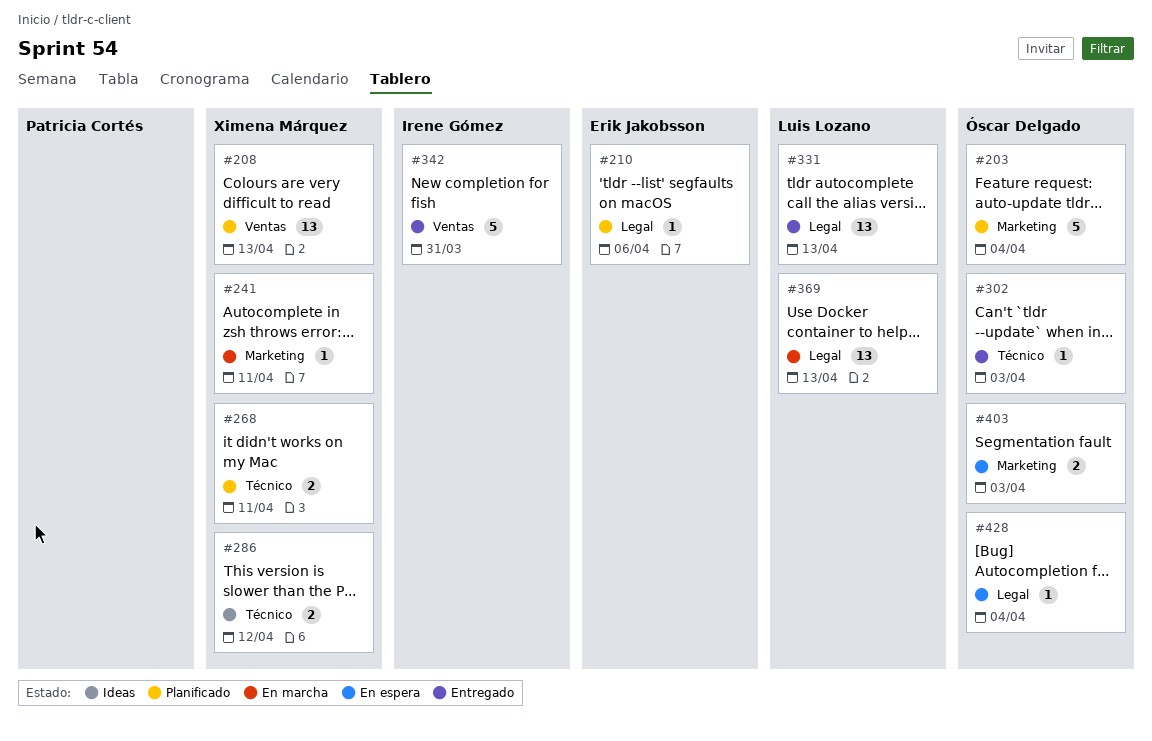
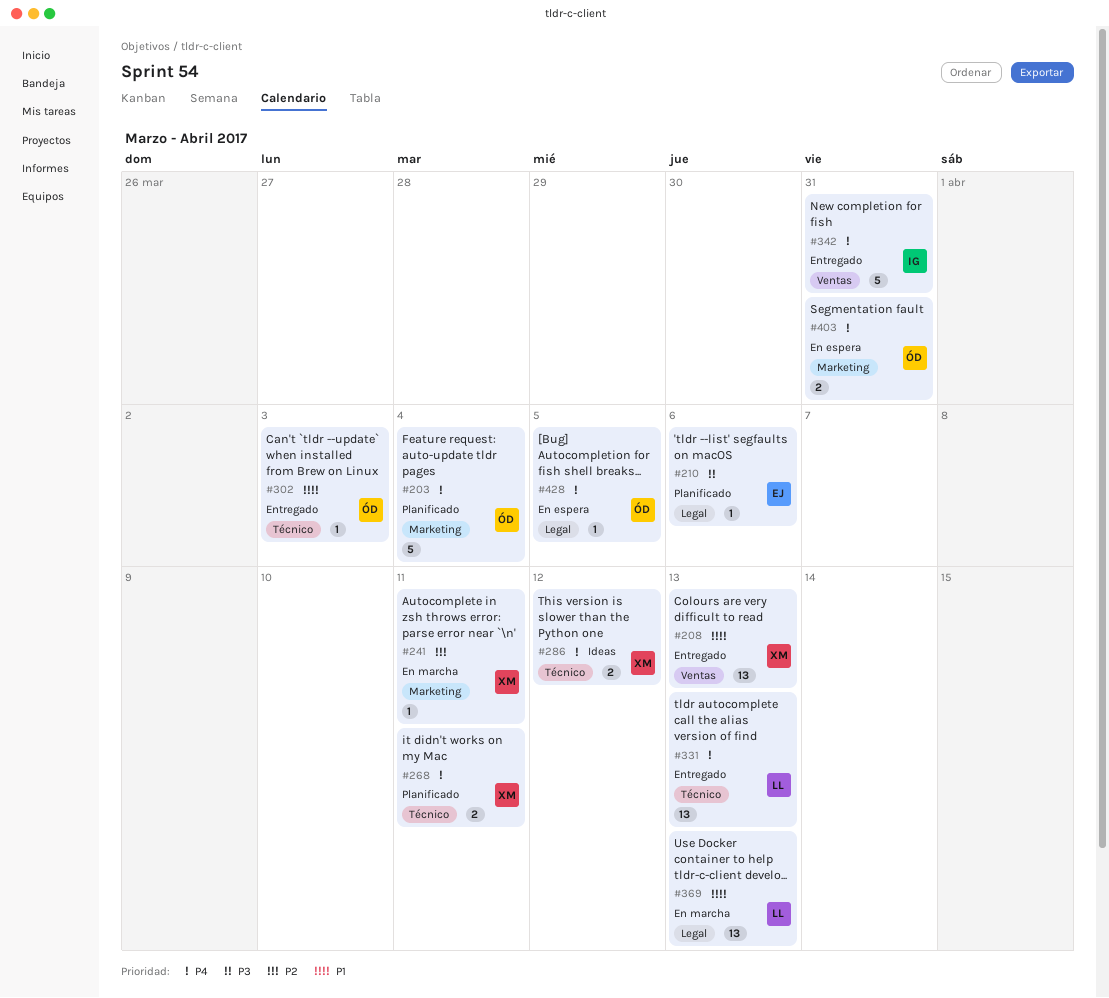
#208, status: Planificado -> Entregado
#331, label: Legal -> Técnico
#403, due: Apr 3 -> Mar 31
#428, due: Apr 4 -> Apr 5

